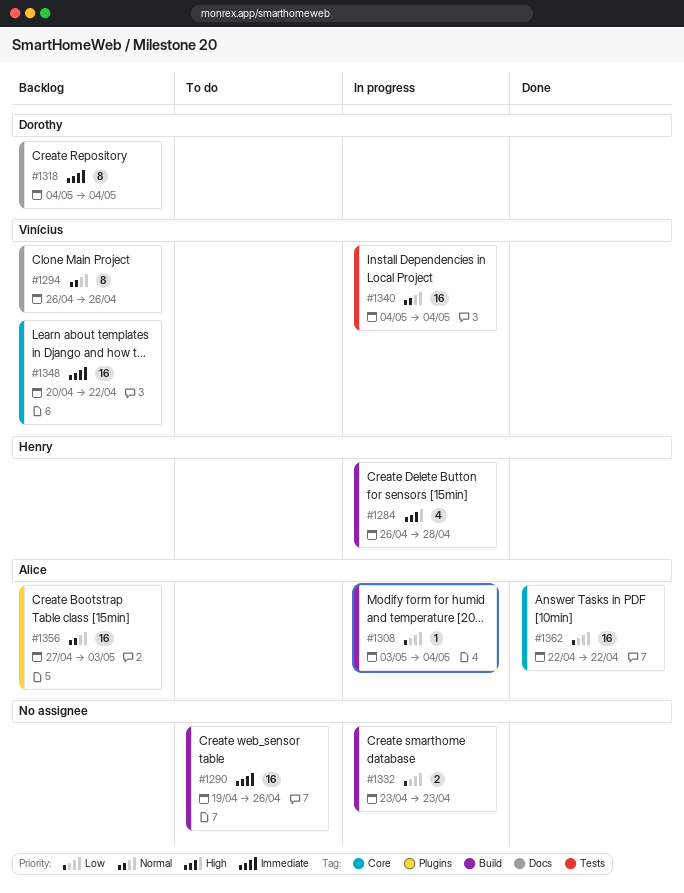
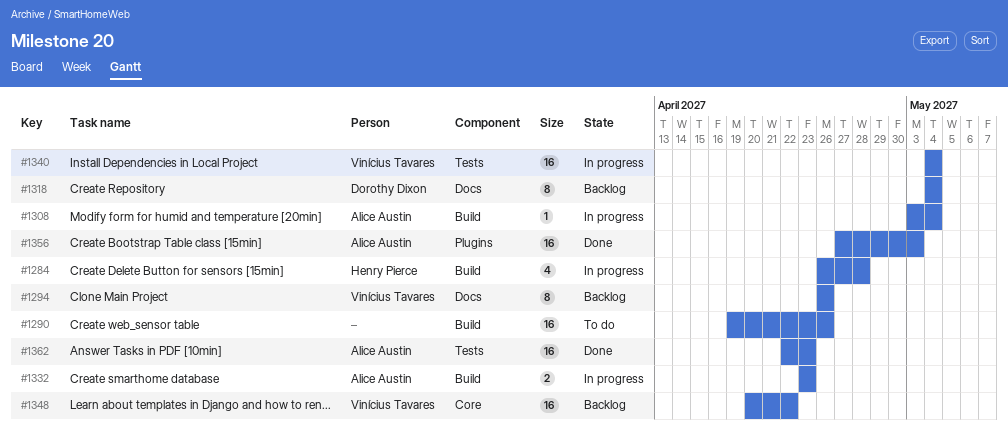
#1332, owner: none -> Alice Austin
#1356, status: Backlog -> Done
#1362, label: Core -> Tests
#1362, due: Apr 22 -> Apr 23

